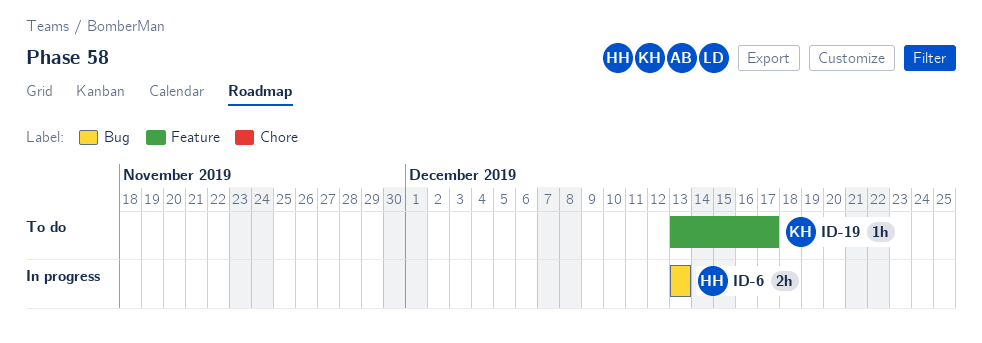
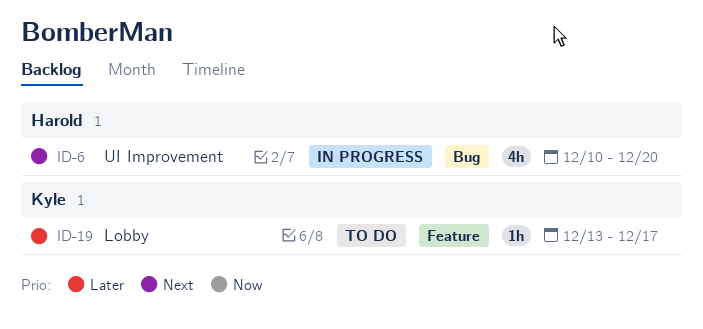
ID-6, estimate: 2h -> 4h
ID-6, start: Dec 13 -> Dec 10
ID-6, due: Dec 13 -> Dec 20

